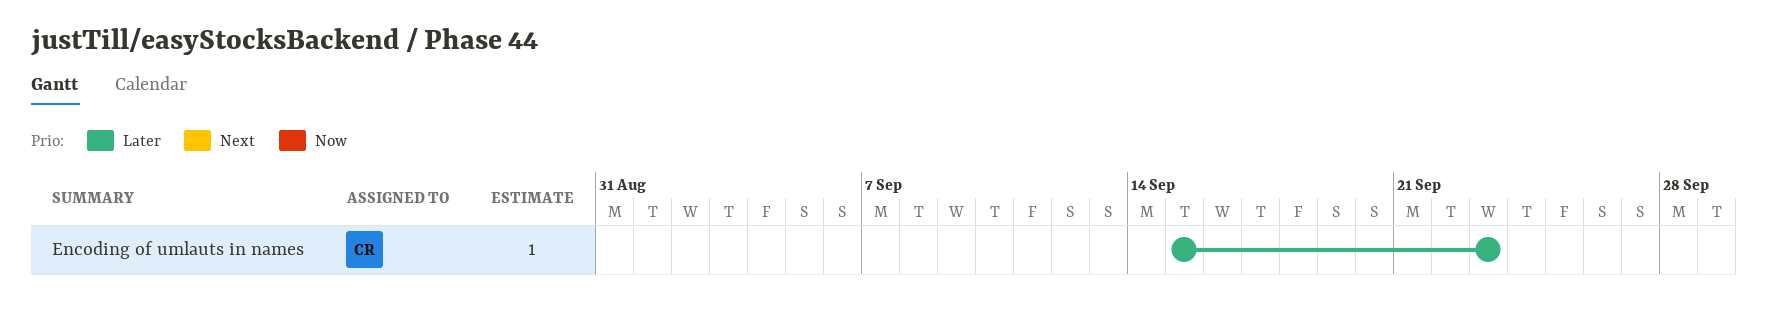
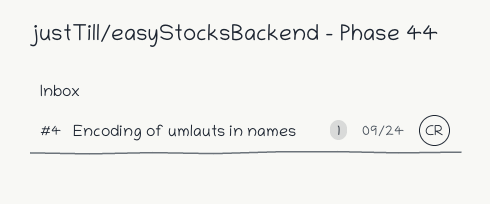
Encoding of umlauts in names, due: Sep 23 -> Sep 24

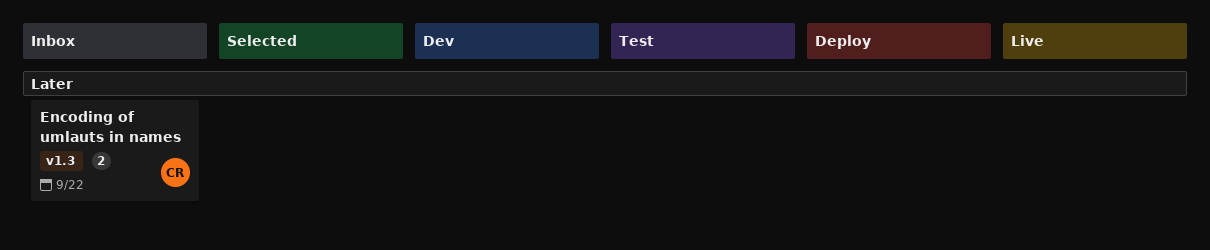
Encoding of umlauts in names, estimate: 1 -> 2
Encoding of umlauts in names, due: Sep 24 -> Sep 22

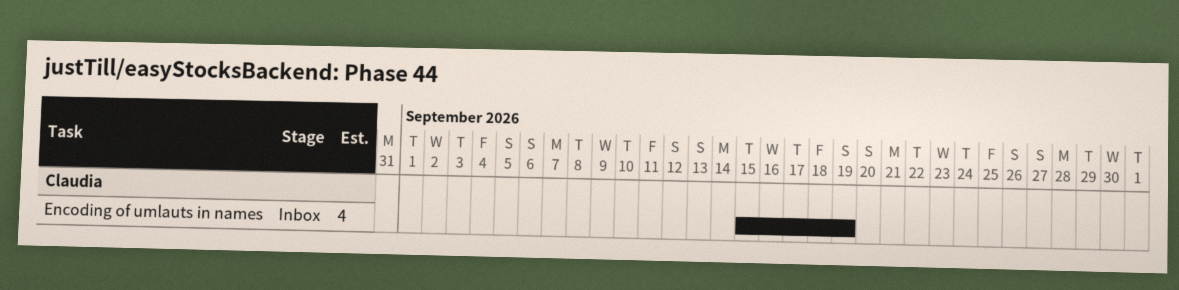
Encoding of umlauts in names, estimate: 2 -> 4
Encoding of umlauts in names, due: Sep 22 -> Sep 19

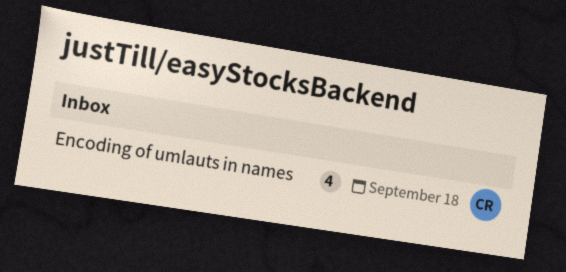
Encoding of umlauts in names, due: Sep 19 -> Sep 18

